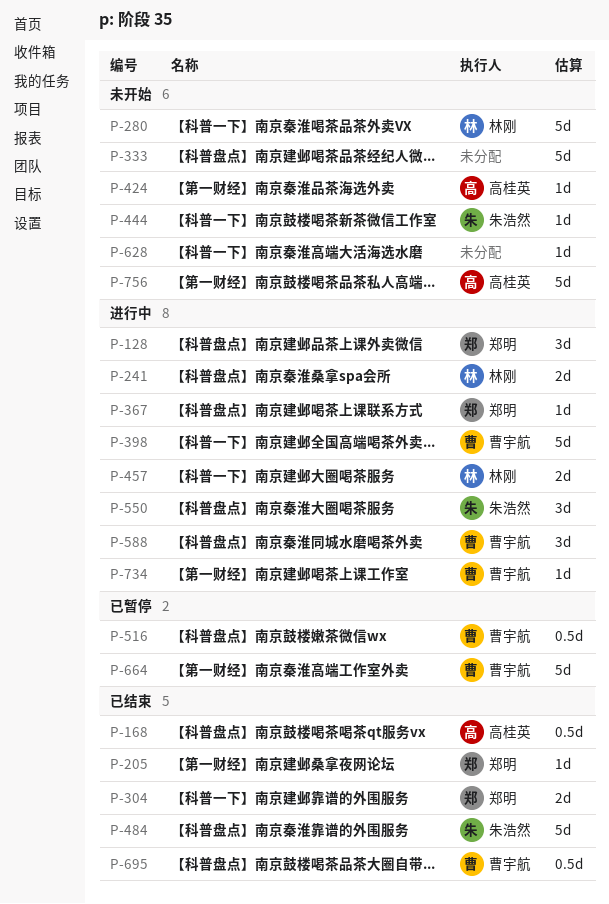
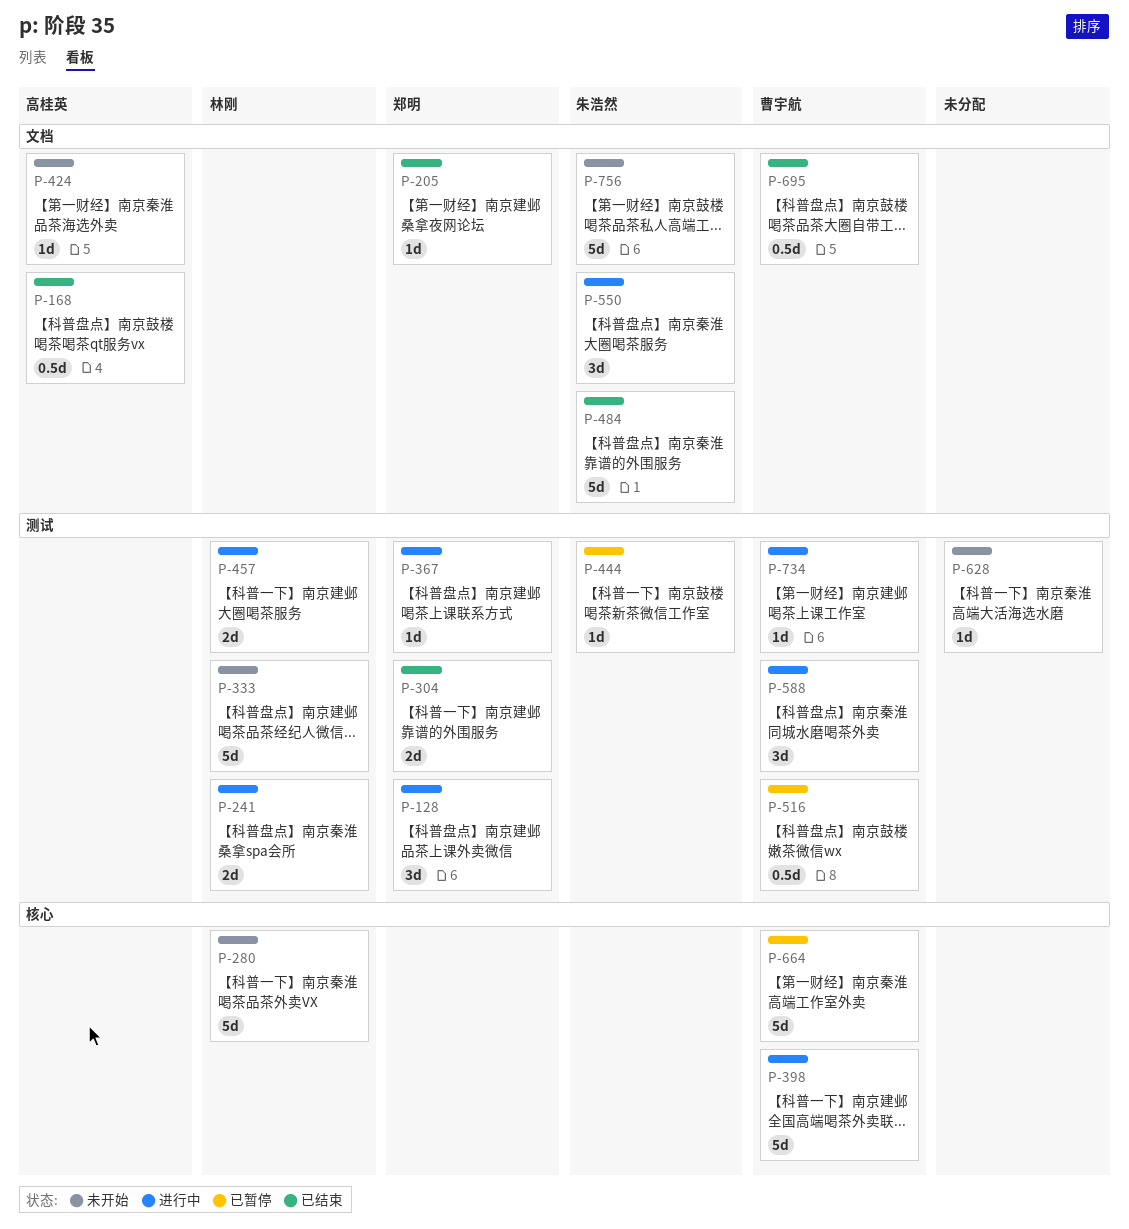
P-333, owner: none -> 林刚
P-444, status: 未开始 -> 已暂停
P-756, owner: 高桂英 -> 朱浩然

